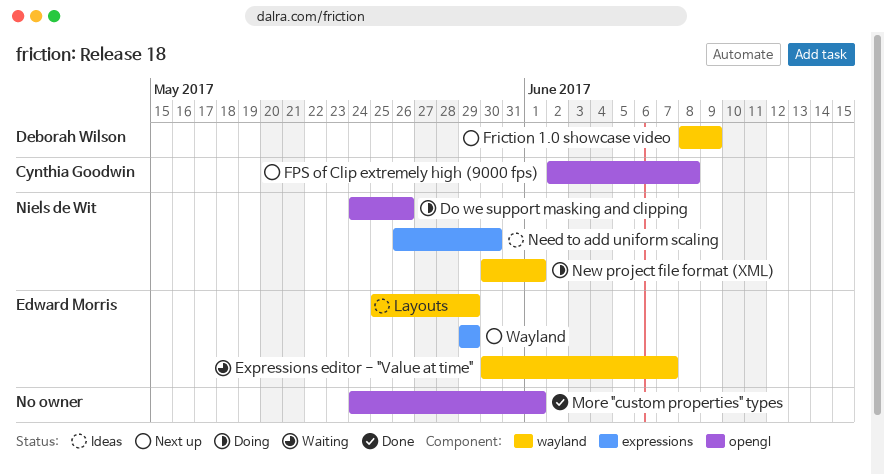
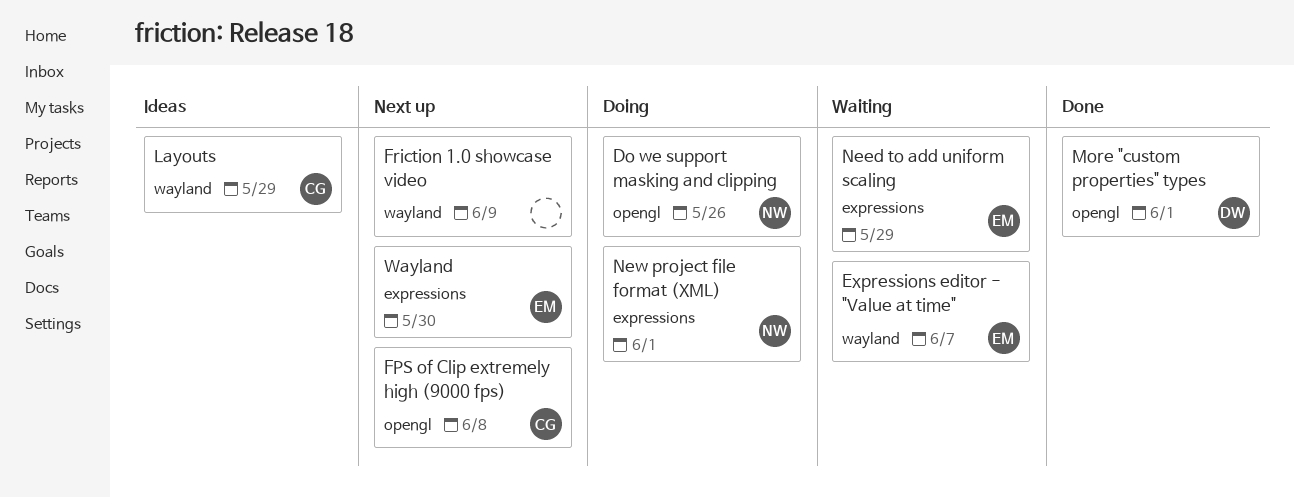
Friction 1.0 showcase video, owner: Deborah Wilson -> none
Layouts, owner: Edward Morris -> Cynthia Goodwin
More "custom properties" types, owner: none -> Deborah Wilson
Need to add uniform scaling, status: Ideas -> Waiting
Need to add uniform scaling, owner: Niels de Wit -> Edward Morris
Need to add uniform scaling, due: May 30 -> May 29
New project file format (XML), label: wayland -> expressions
Wayland, due: May 29 -> May 30

